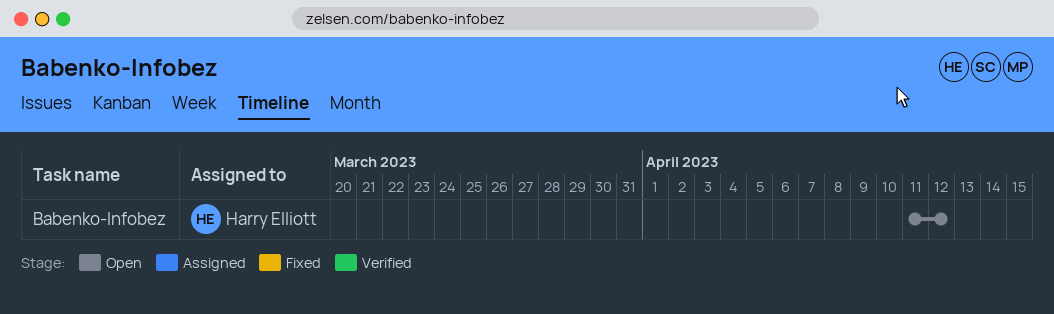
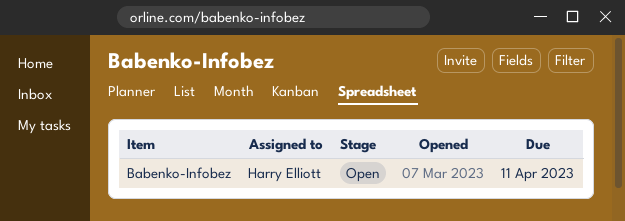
Babenko-Infobez, due: Apr 12 -> Apr 11

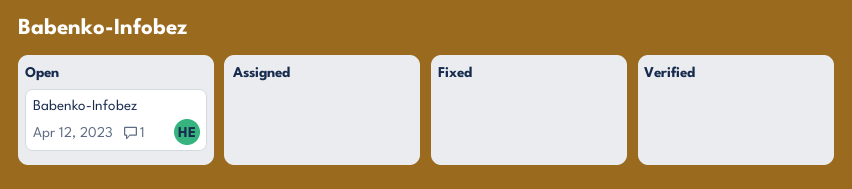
Babenko-Infobez, due: Apr 11 -> Apr 12

